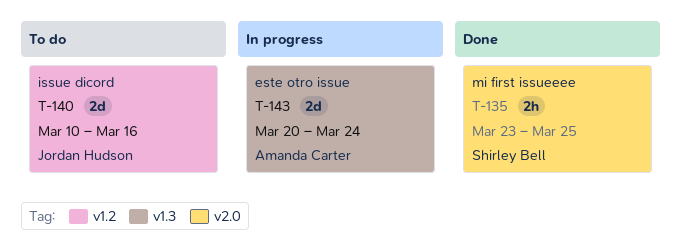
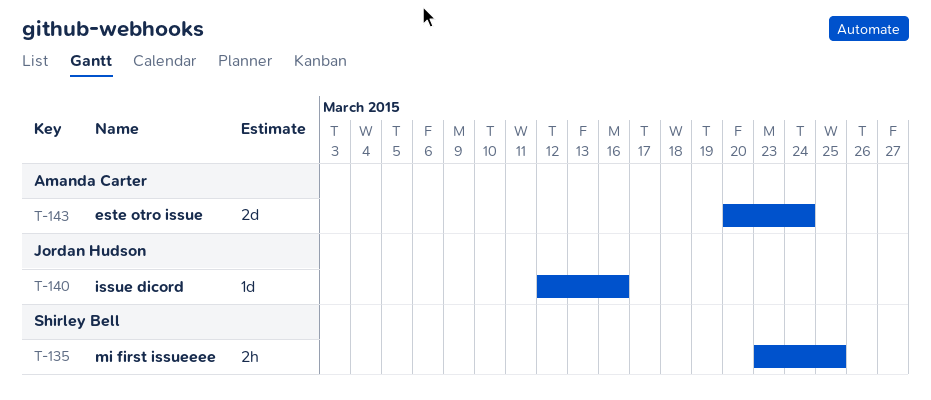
T-140, estimate: 2d -> 1d
T-140, start: Mar 10 -> Mar 12

